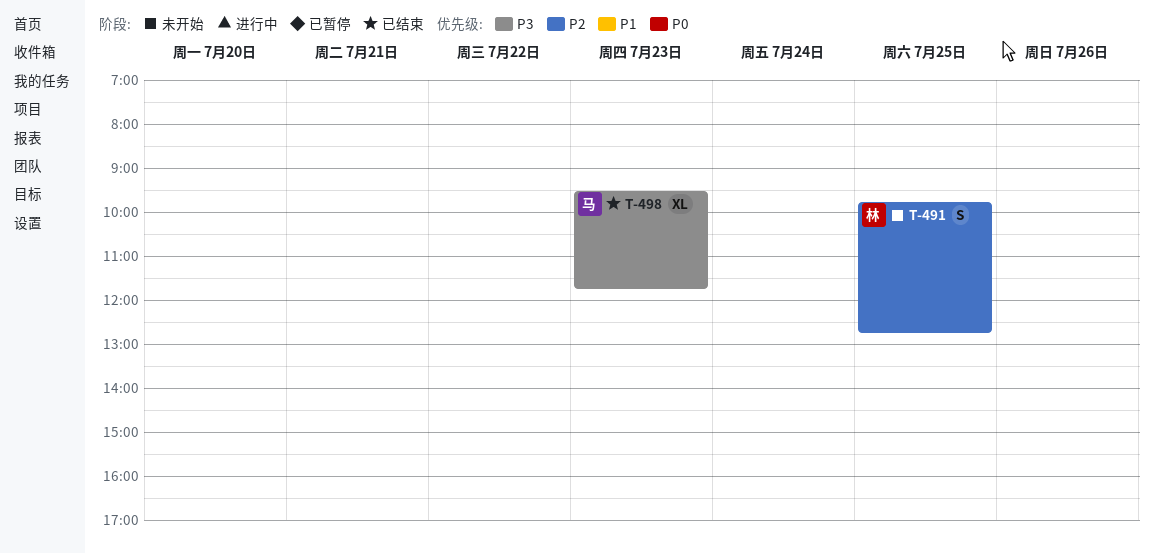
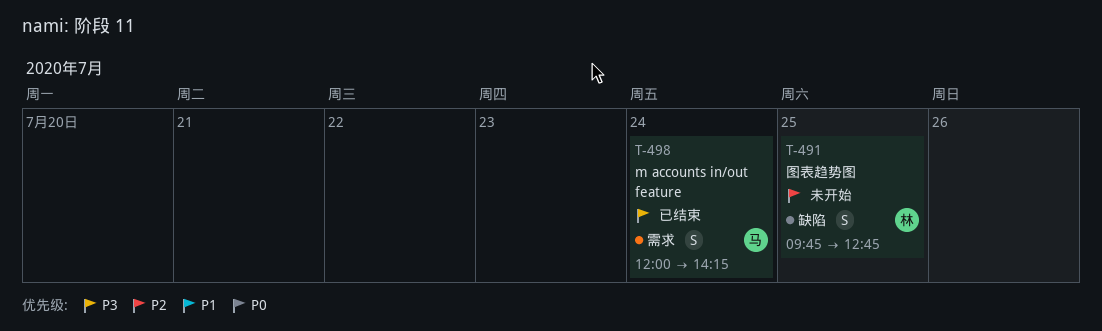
T-498, estimate: XL -> S
T-498, day: Jul 23 -> Jul 24
T-498, begins: 09:30 -> 12:00
T-498, ends: 11:45 -> 14:15

